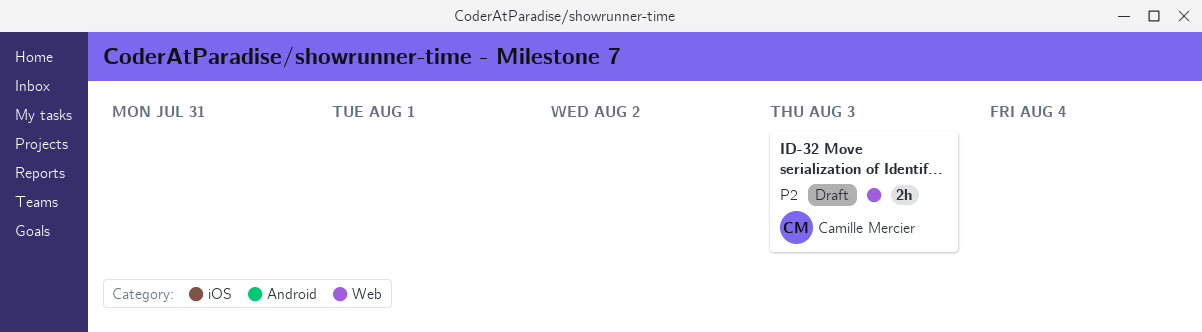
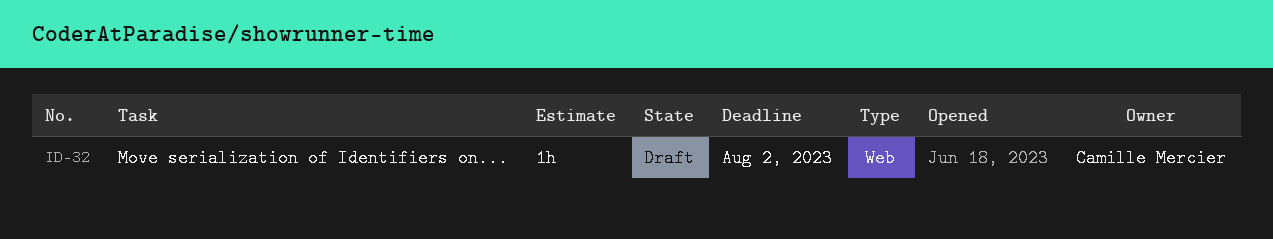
ID-32, estimate: 2h -> 1h
ID-32, due: Aug 3 -> Aug 2

